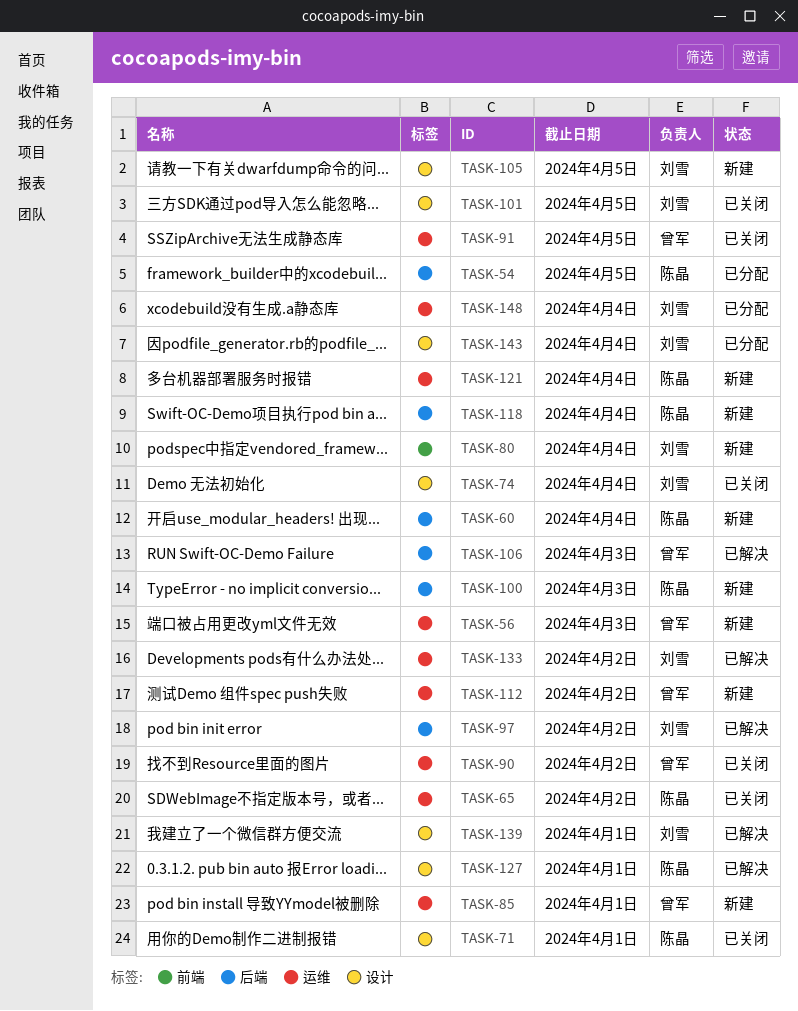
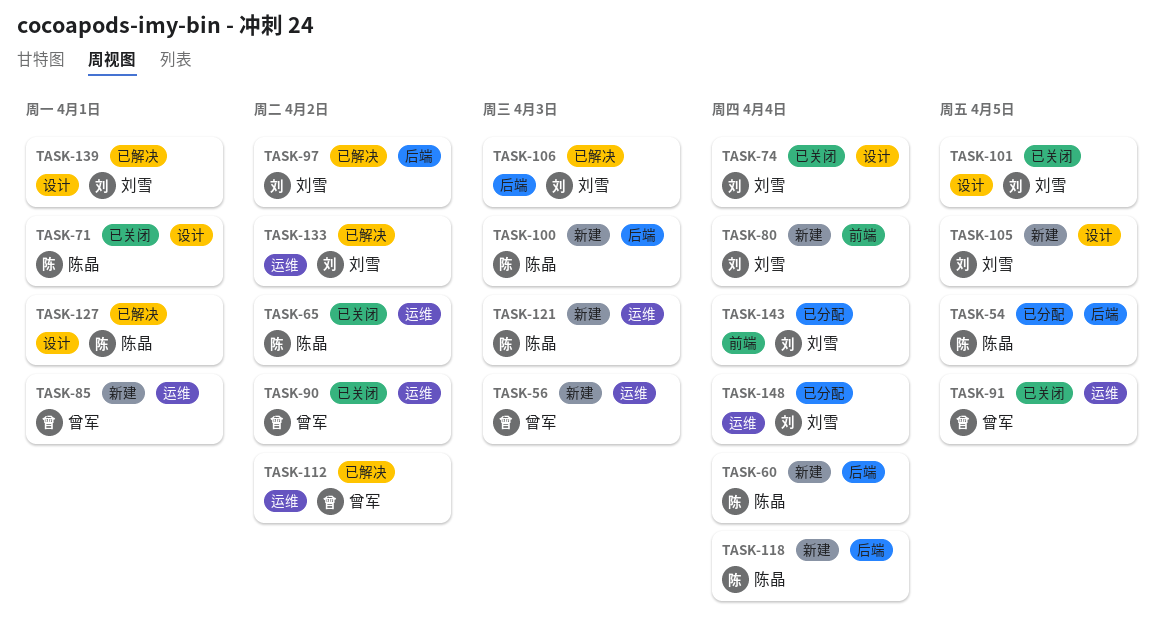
TASK-106, owner: 曾军 -> 刘雪
TASK-112, status: 新建 -> 已解决
TASK-121, due: Apr 4 -> Apr 3
TASK-143, label: 设计 -> 前端

